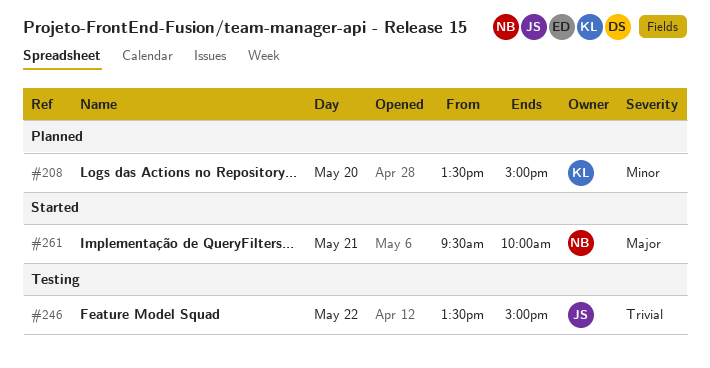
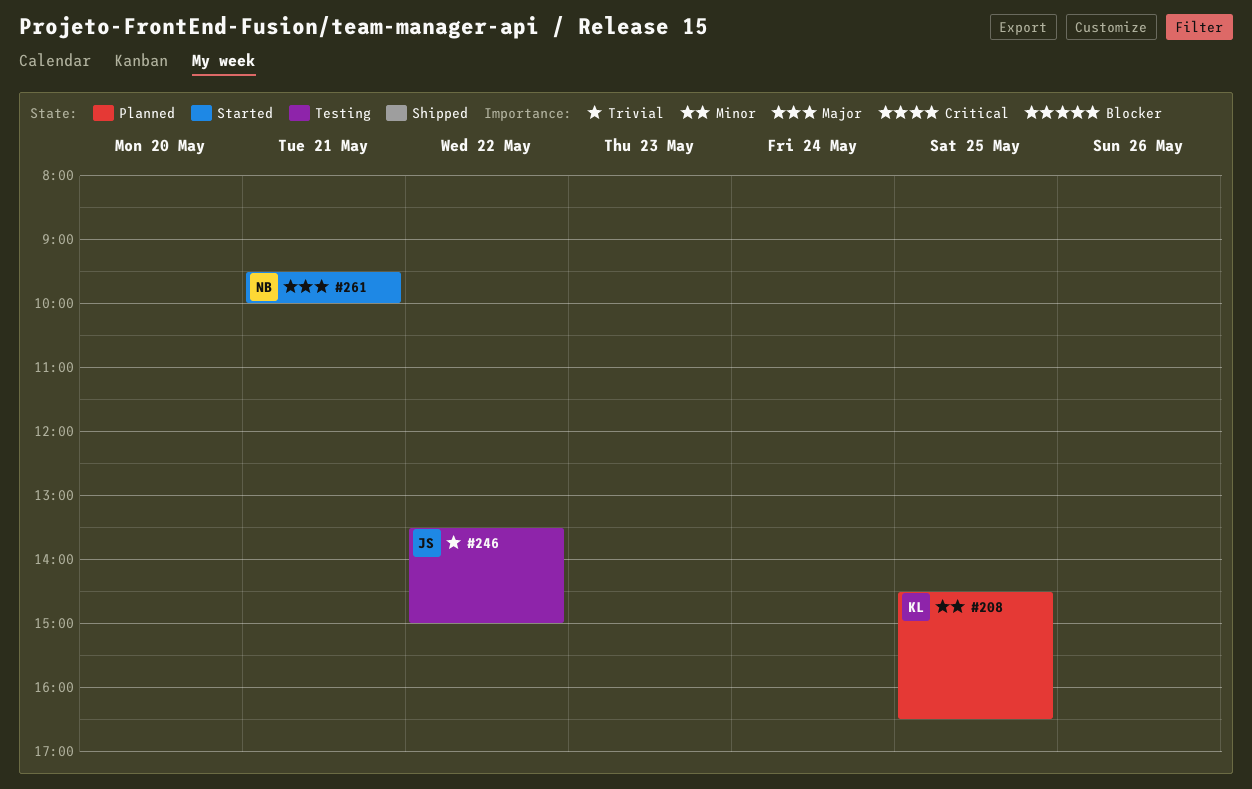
#208, day: May 20 -> May 25
#208, begins: 13:30 -> 14:30
#208, ends: 15:00 -> 16:30

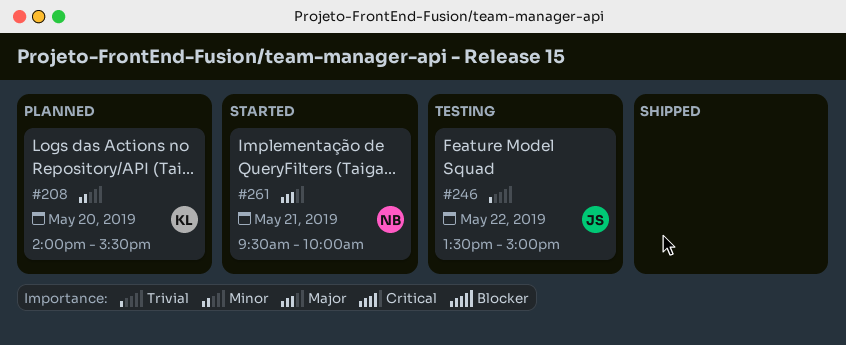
#208, day: May 25 -> May 20
#208, begins: 14:30 -> 14:00
#208, ends: 16:30 -> 15:30

